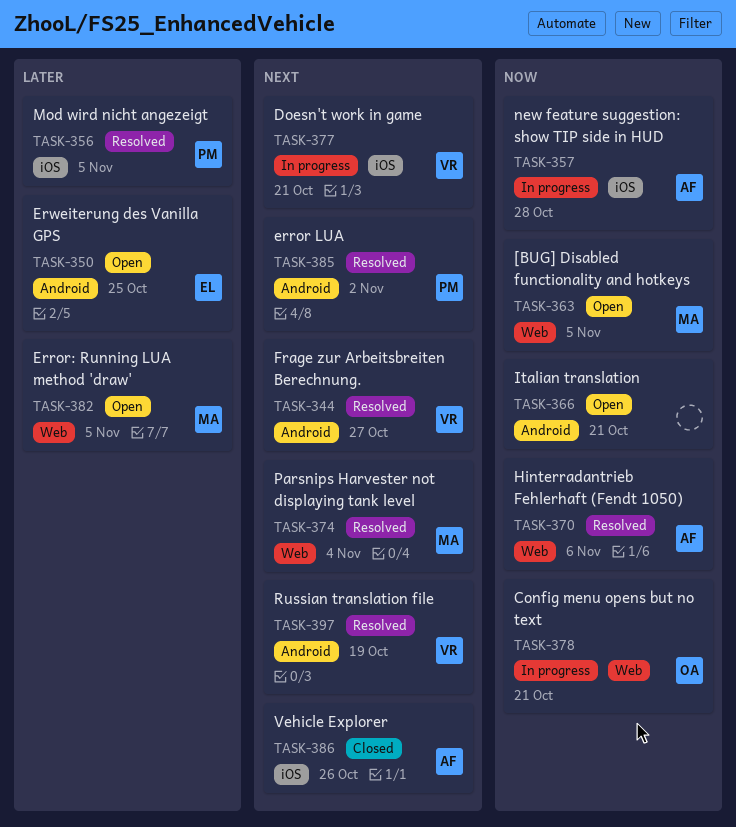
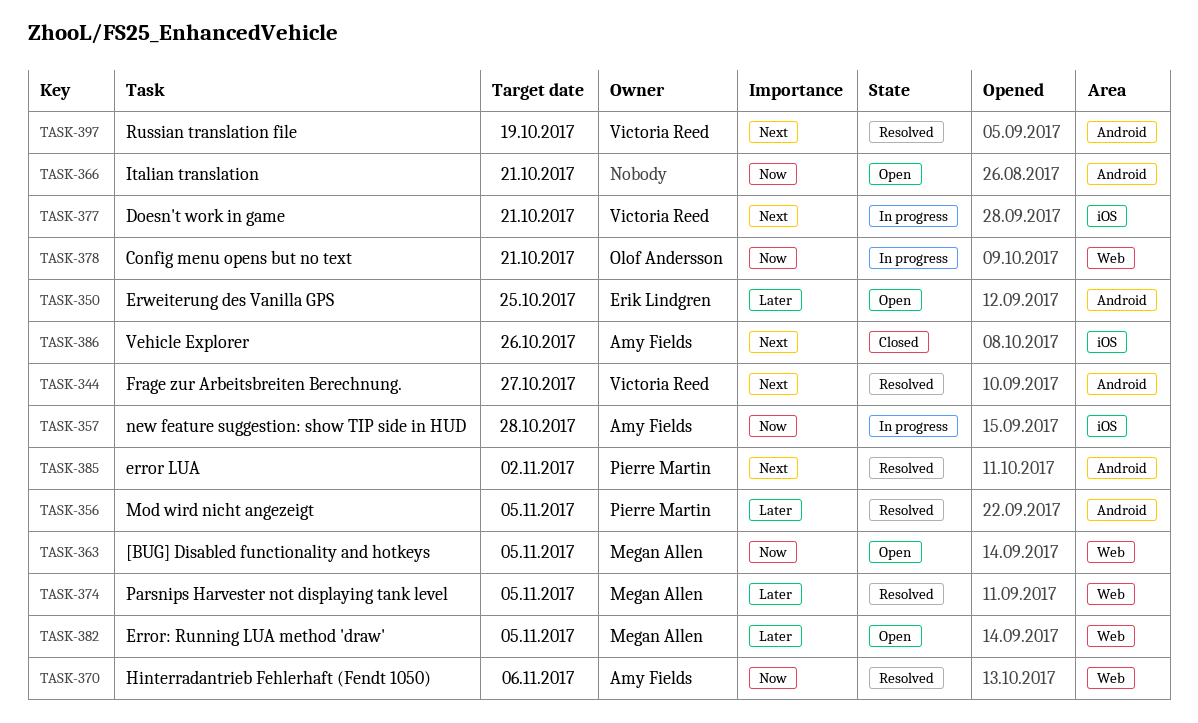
TASK-356, label: iOS -> Android
TASK-374, priority: Next -> Later
TASK-374, due: Nov 4 -> Nov 5

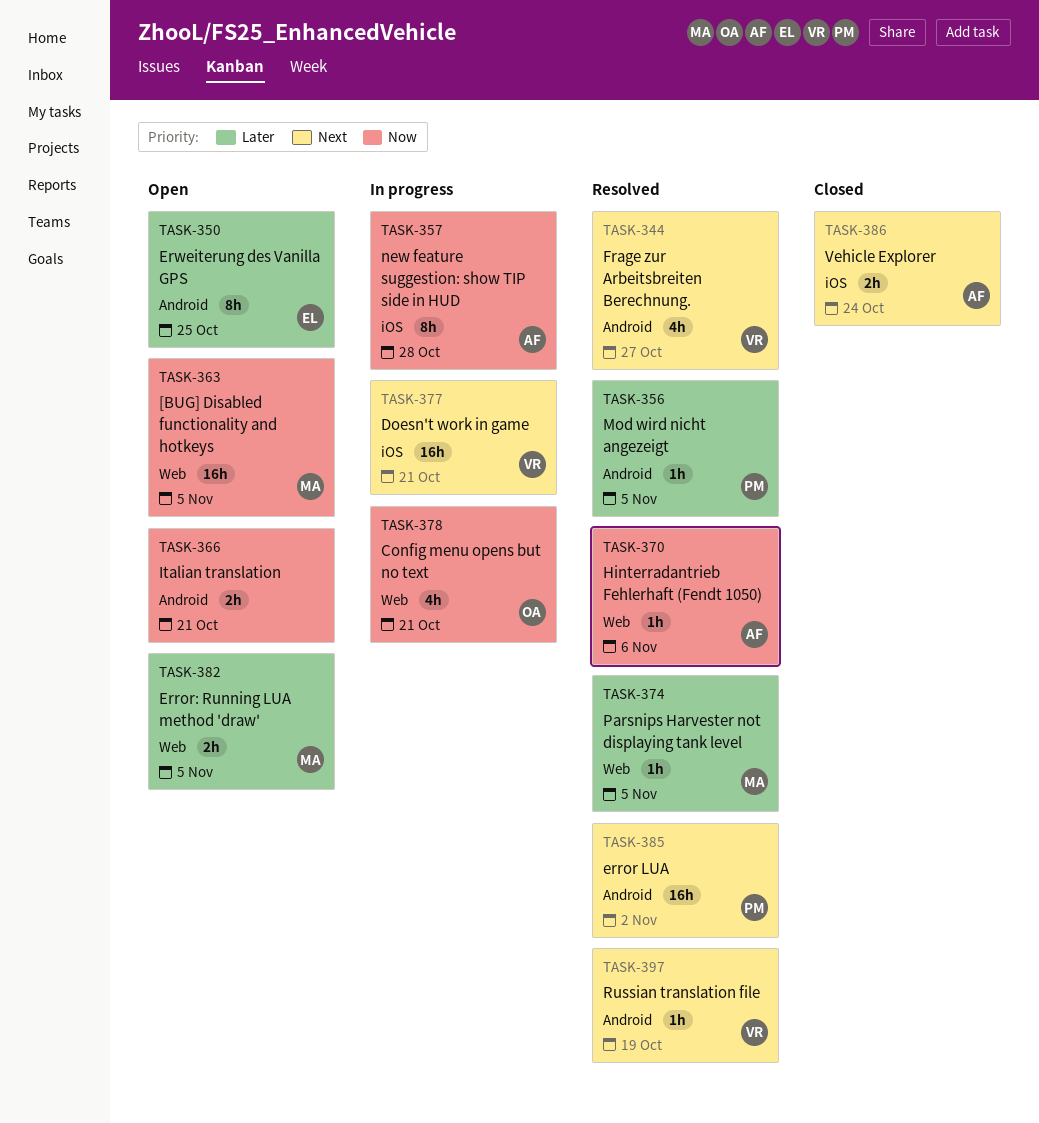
TASK-386, due: Oct 26 -> Oct 24

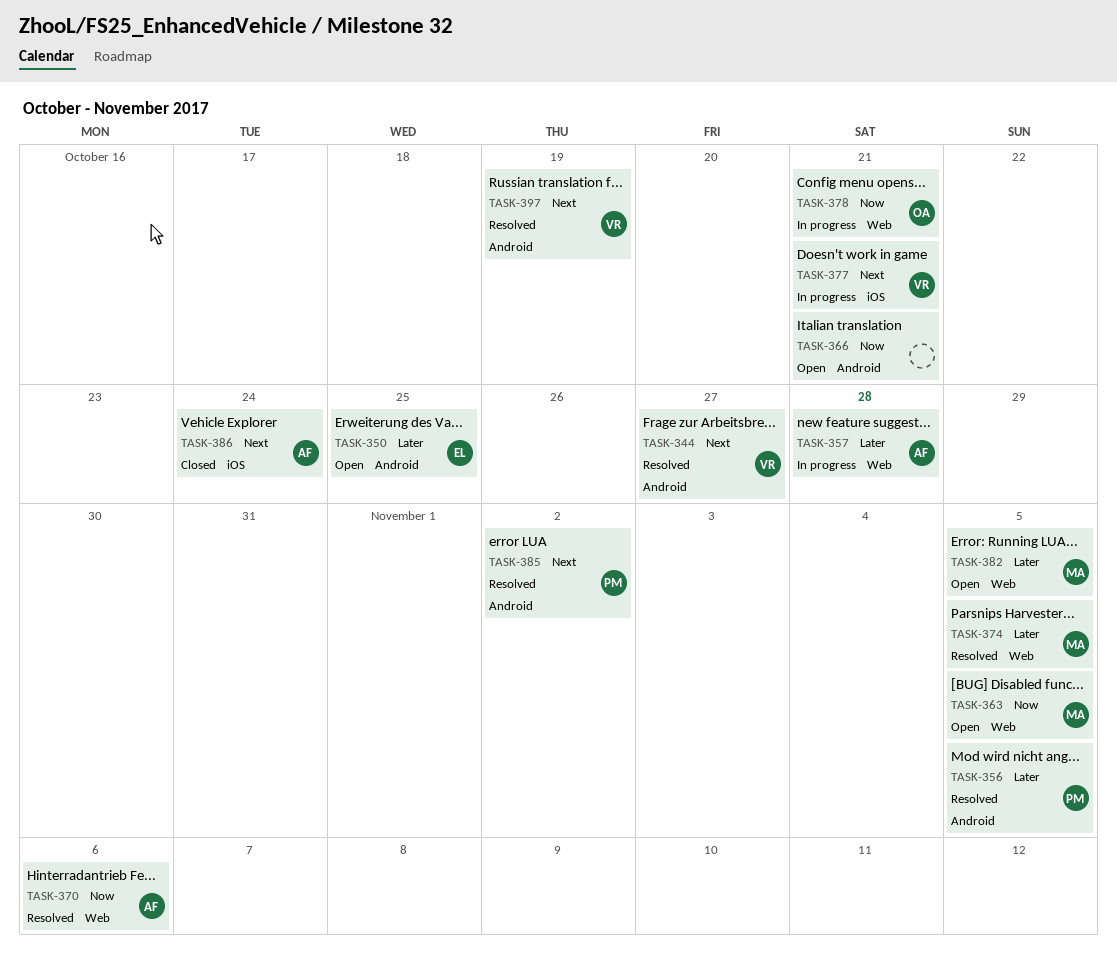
TASK-357, priority: Now -> Later
TASK-357, label: iOS -> Web

